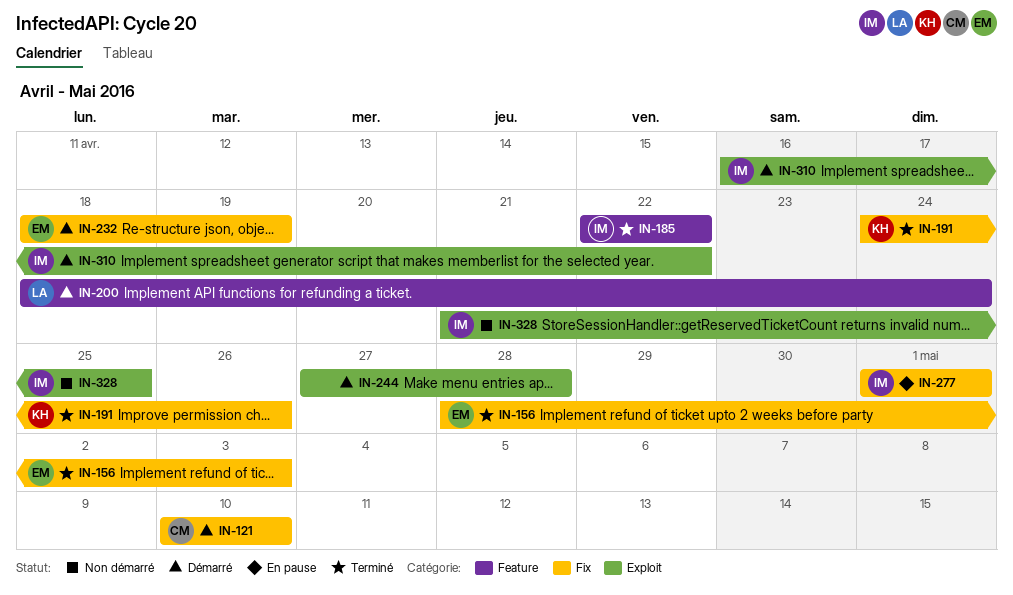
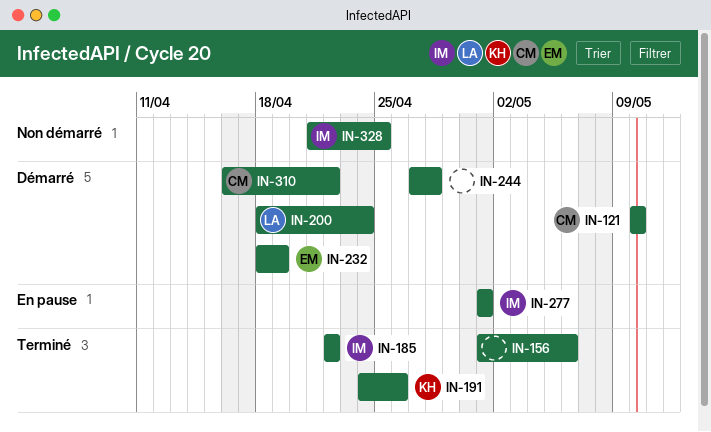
IN-156, owner: EM -> none
IN-156, start: Apr 28 -> May 1
IN-156, due: May 3 -> May 6
IN-310, owner: IM -> CM

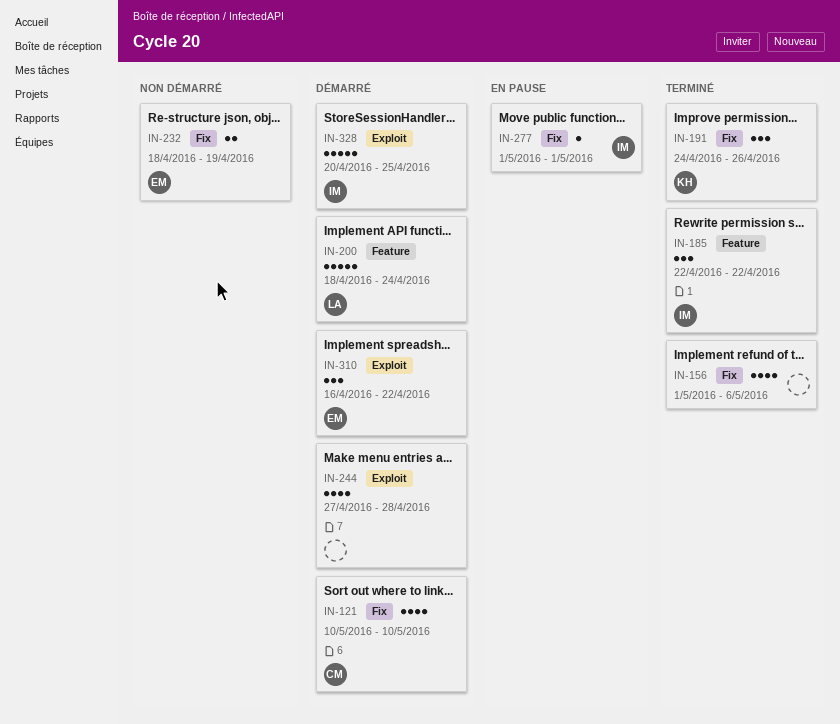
IN-232, status: Démarré -> Non démarré
IN-310, owner: CM -> EM
IN-328, status: Non démarré -> Démarré
IN-328, start: Apr 21 -> Apr 20

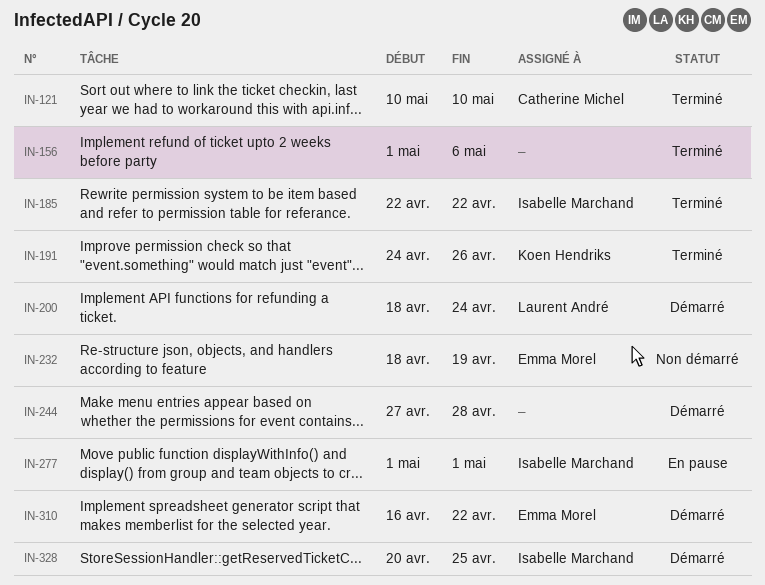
IN-121, status: Démarré -> Terminé

